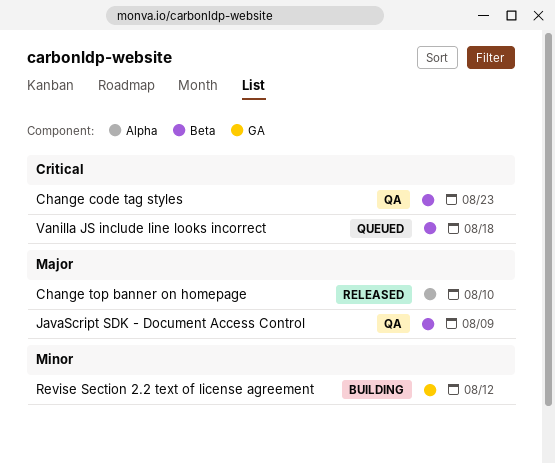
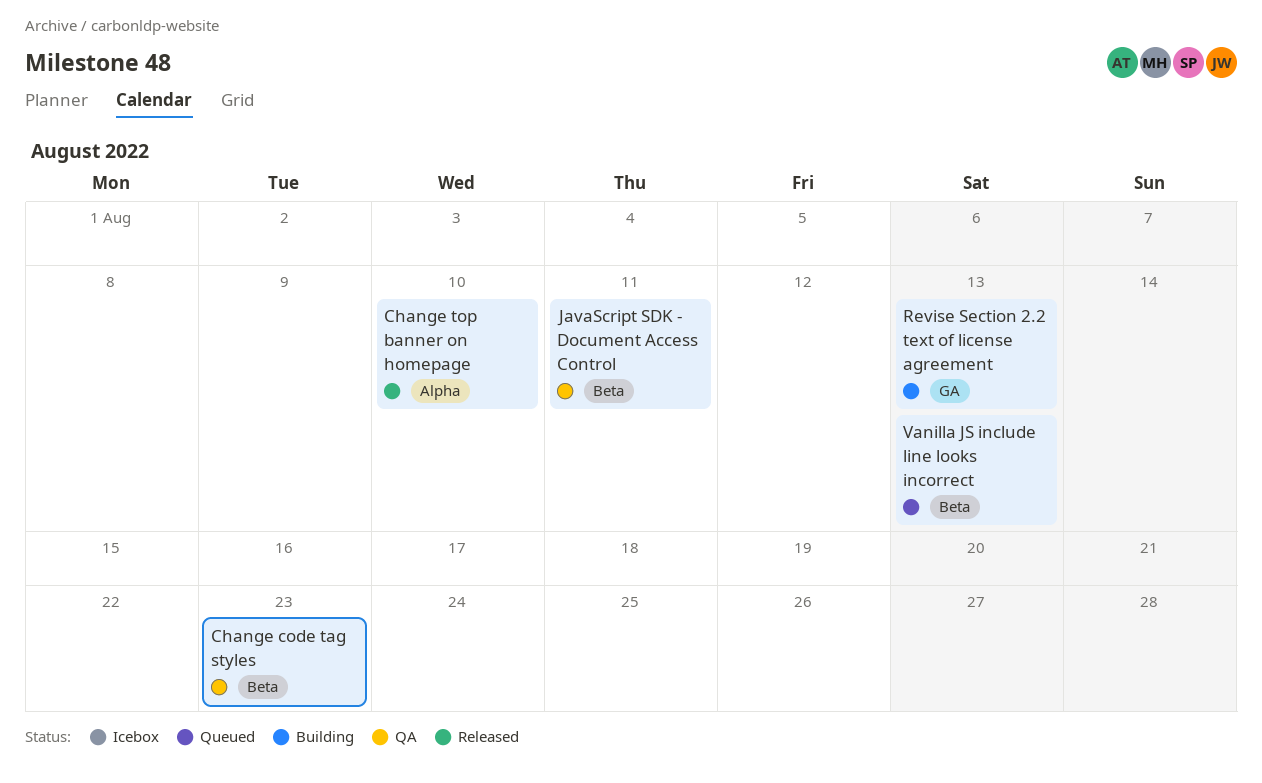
JavaScript SDK - Document Access Control, due: Aug 9 -> Aug 11
Revise Section 2.2 text of license agreement, due: Aug 12 -> Aug 13
Vanilla JS include line looks incorrect, due: Aug 18 -> Aug 13

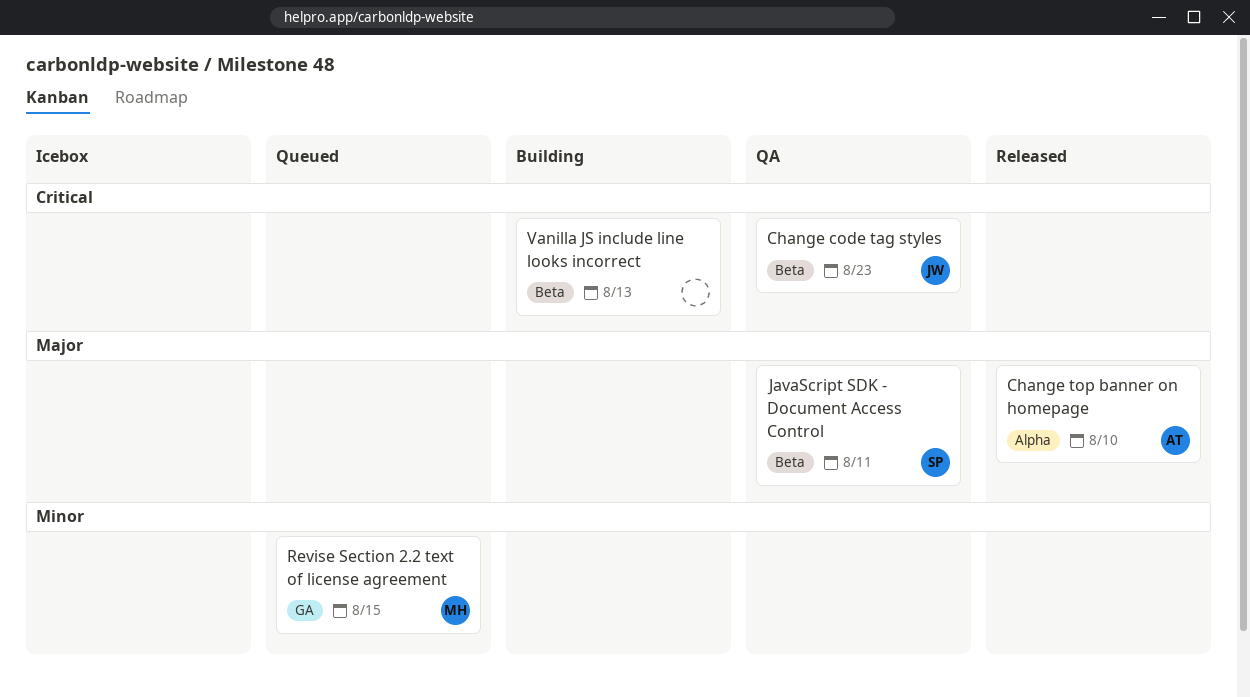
Revise Section 2.2 text of license agreement, status: Building -> Queued
Revise Section 2.2 text of license agreement, due: Aug 13 -> Aug 15
Vanilla JS include line looks incorrect, status: Queued -> Building

